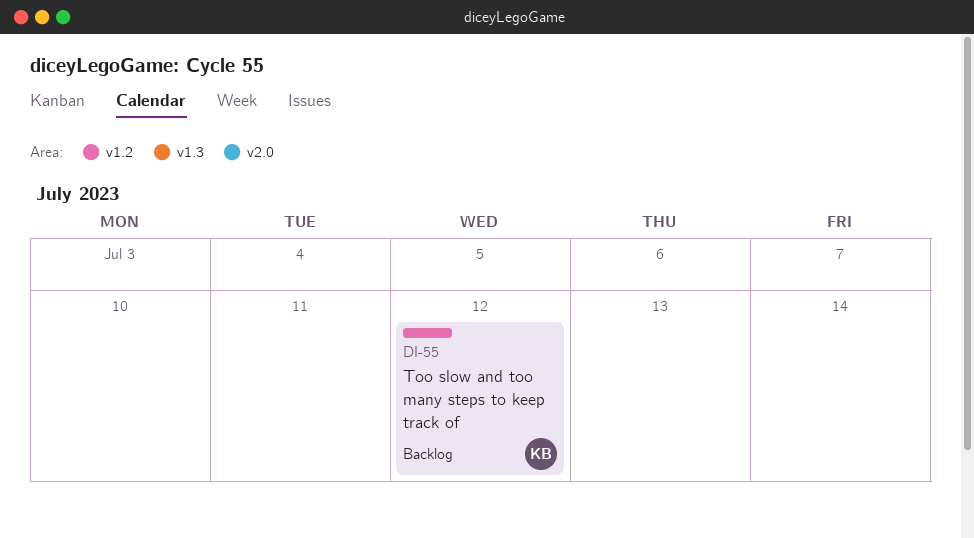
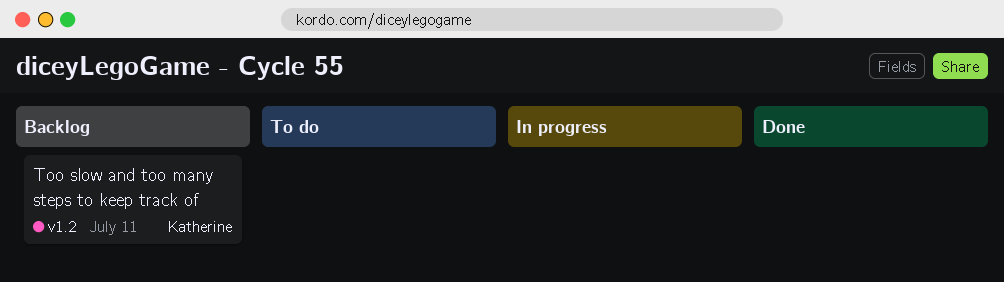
Too slow and too many steps to keep track of, due: Jul 12 -> Jul 11

